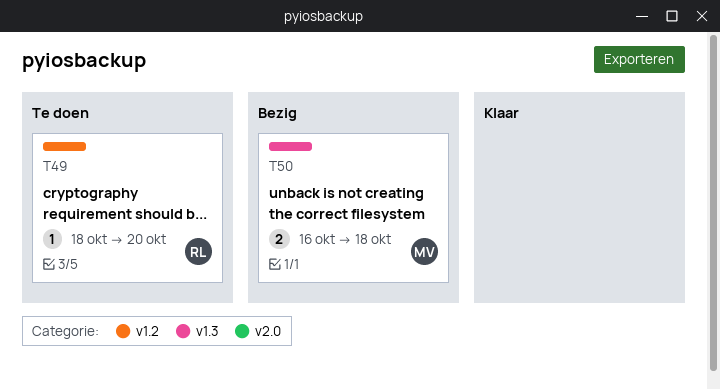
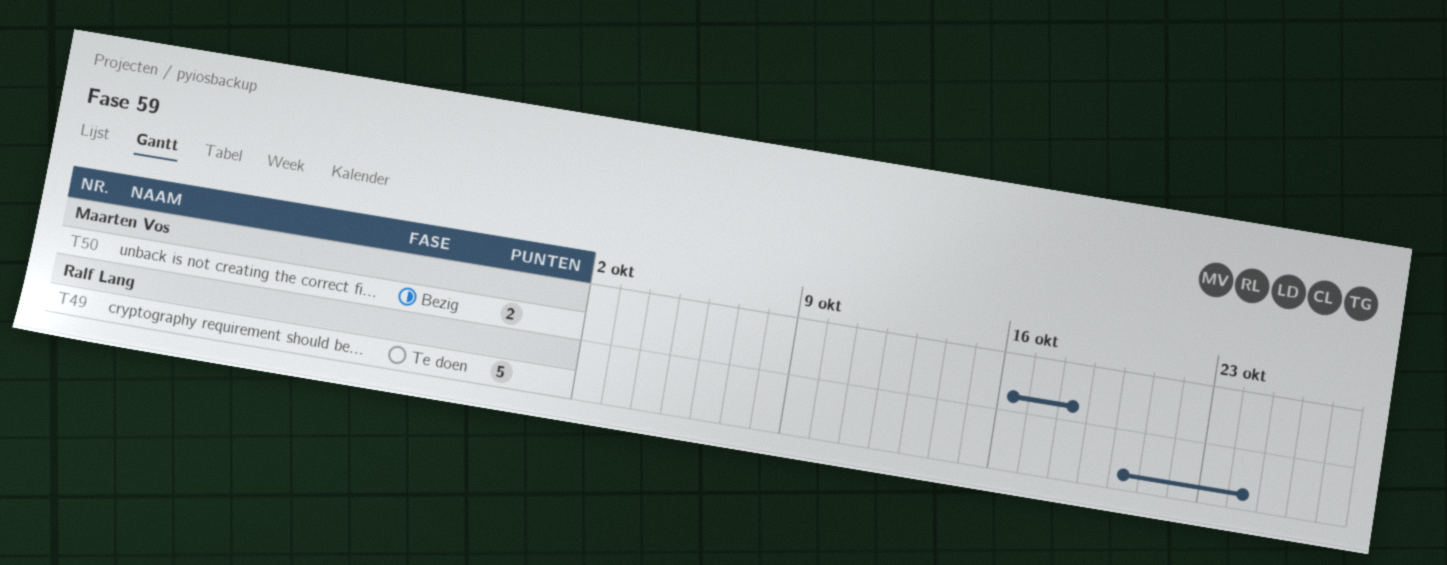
T49, estimate: 1 -> 5
T49, start: Oct 18 -> Oct 20
T49, due: Oct 20 -> Oct 24

